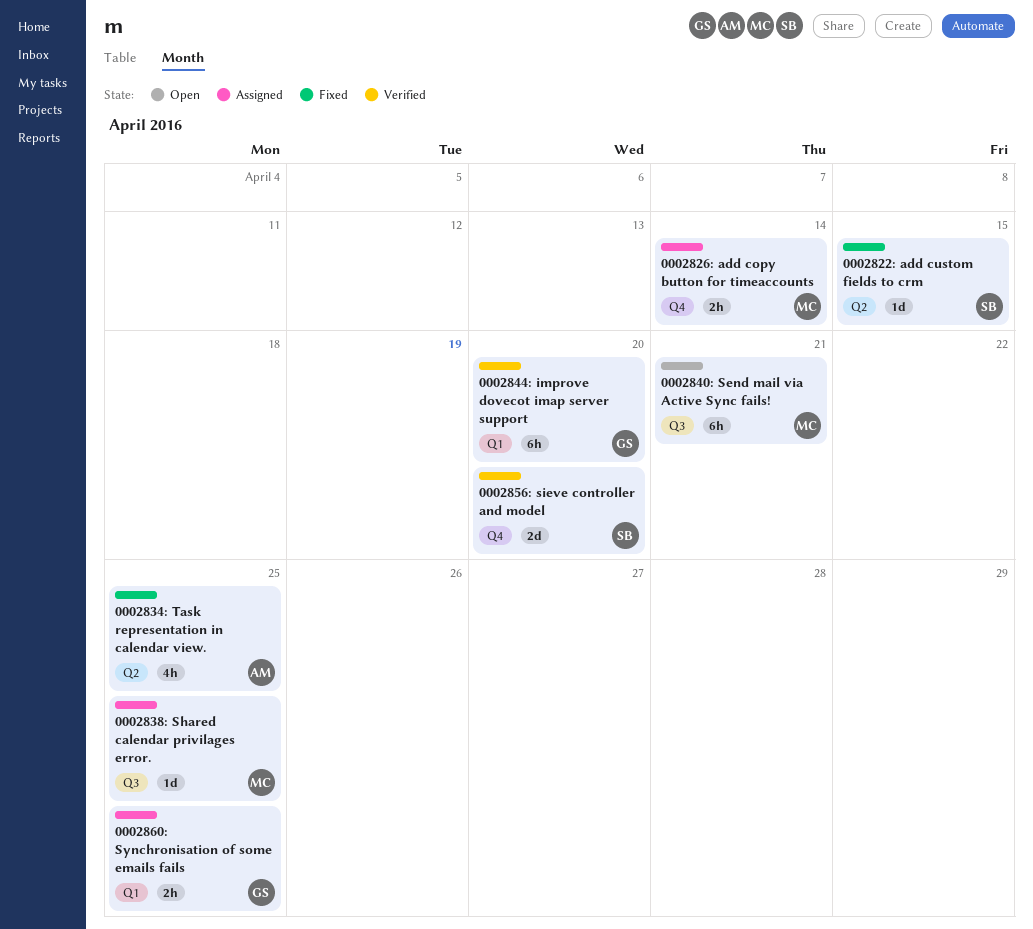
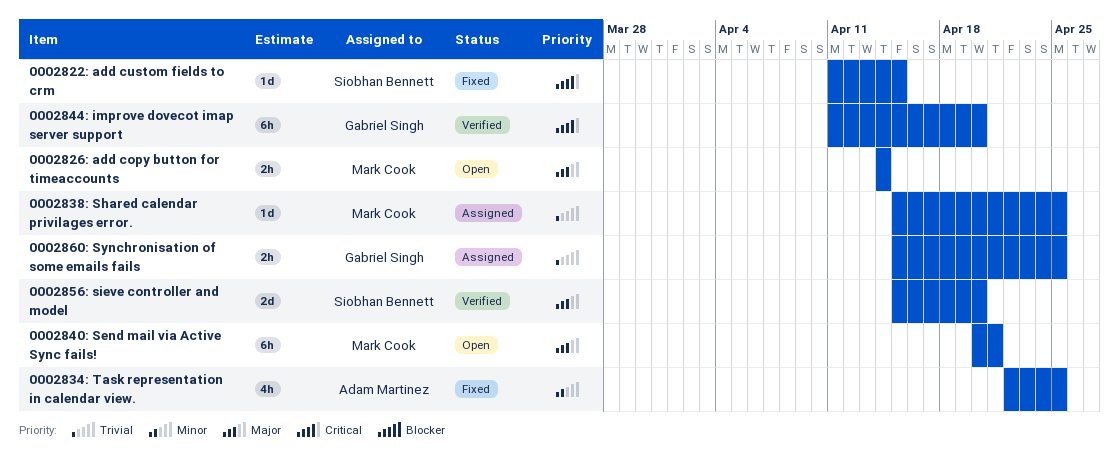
0002826: add copy button for timeaccounts, status: Assigned -> Open

